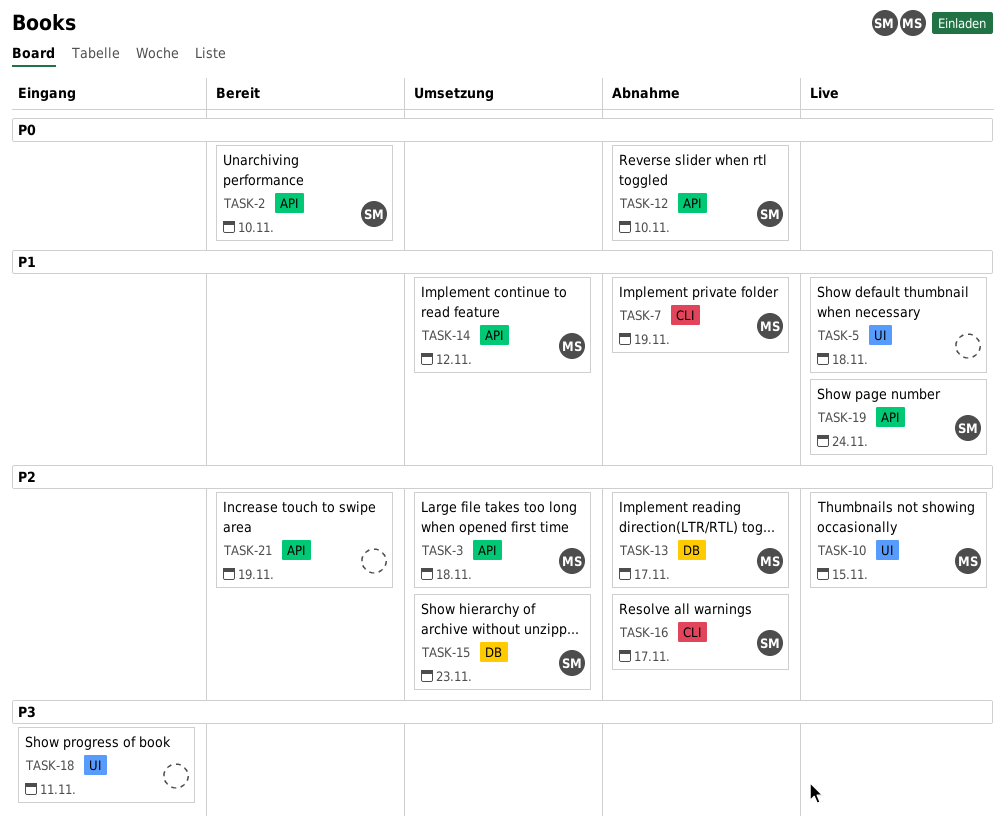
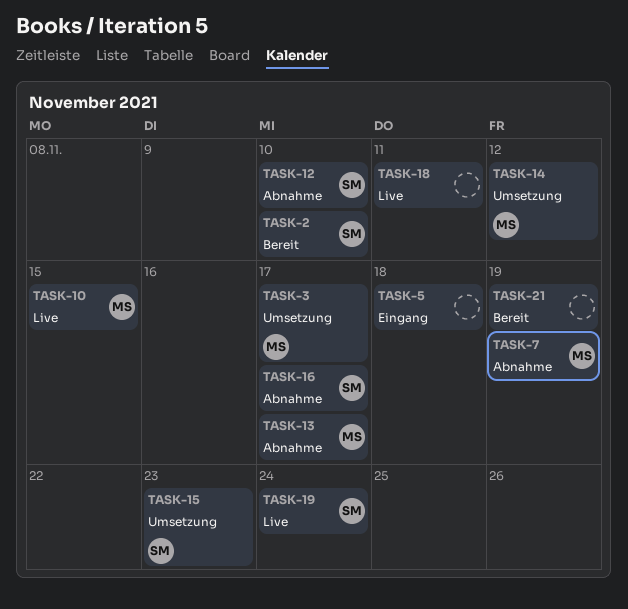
TASK-3, due: Nov 18 -> Nov 17
TASK-5, status: Live -> Eingang
TASK-18, status: Eingang -> Live

